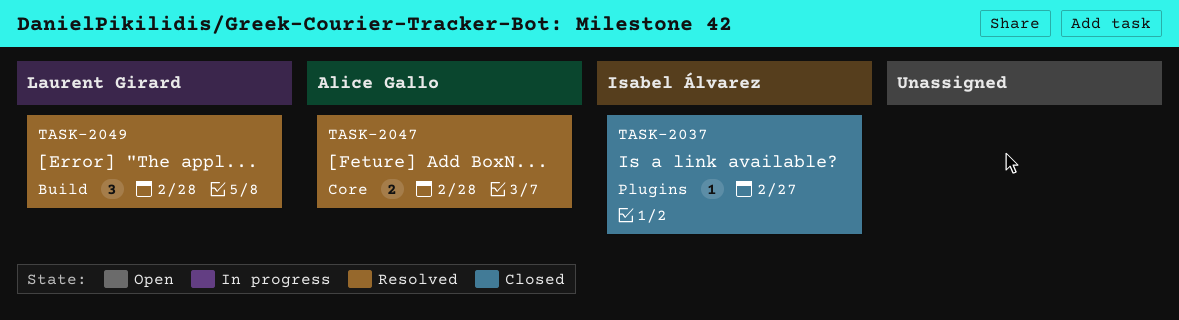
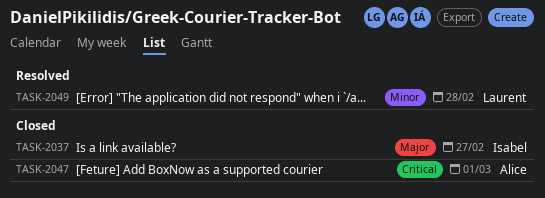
TASK-2047, status: Resolved -> Closed
TASK-2047, due: Feb 28 -> Mar 1

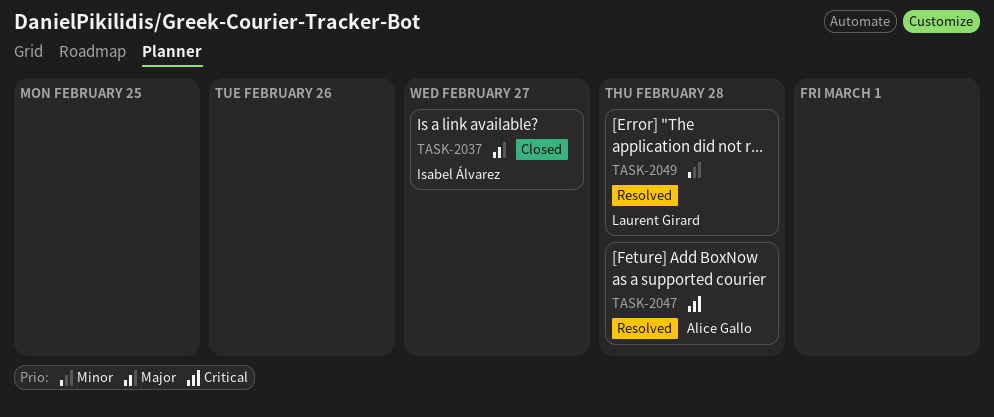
TASK-2047, status: Closed -> Resolved
TASK-2047, due: Mar 1 -> Feb 28

